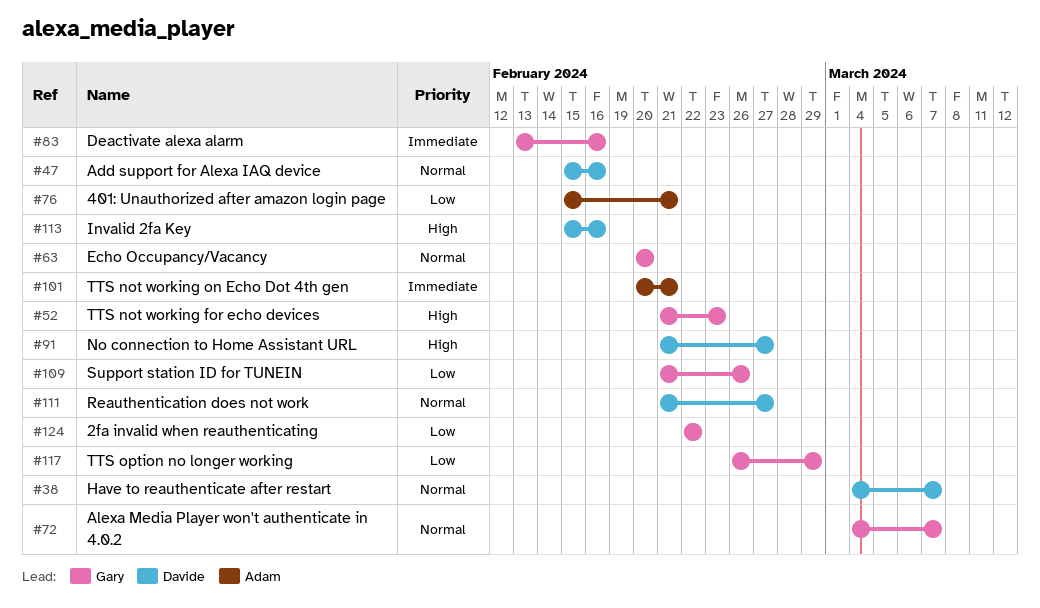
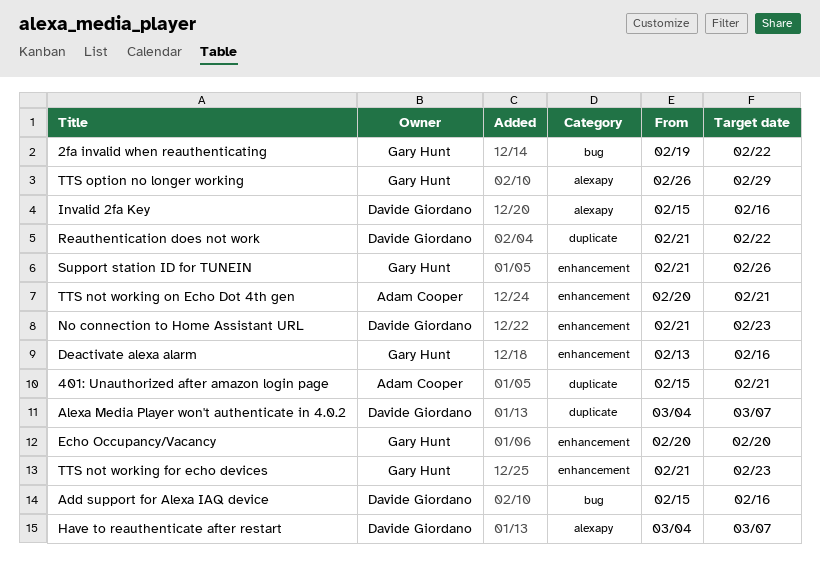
2fa invalid when reauthenticating, start: Feb 22 -> Feb 19
Alexa Media Player won't authenticate in 4.0.2, owner: Gary Hunt -> Davide Giordano
No connection to Home Assistant URL, due: Feb 27 -> Feb 23
Reauthentication does not work, due: Feb 27 -> Feb 22

